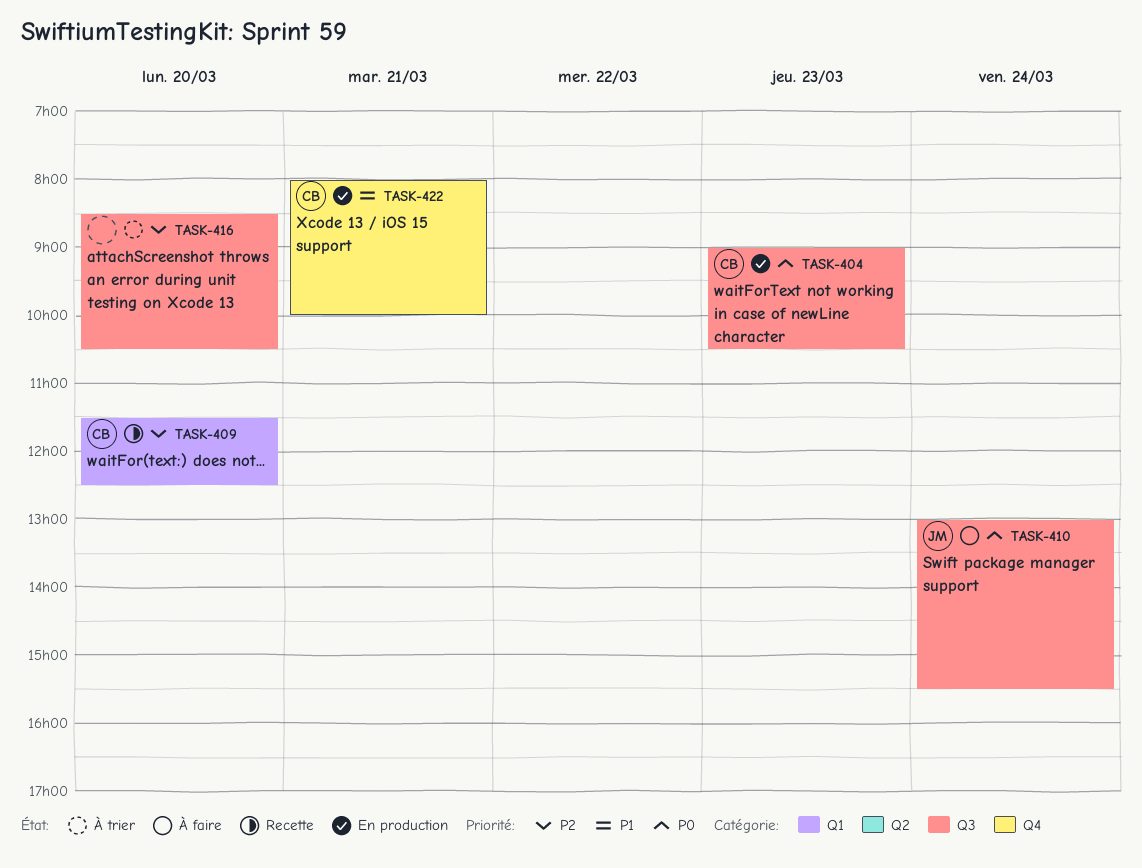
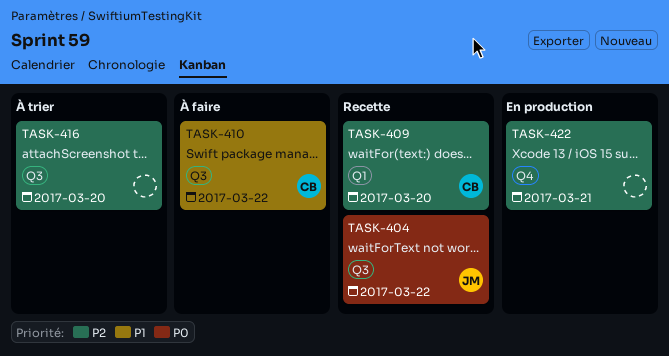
TASK-404, status: En production -> Recette
TASK-404, owner: CB -> JM
TASK-404, day: Mar 23 -> Mar 22
TASK-410, owner: JM -> CB
TASK-410, priority: P0 -> P1
TASK-410, day: Mar 24 -> Mar 22
TASK-422, owner: CB -> none
TASK-422, priority: P1 -> P2

